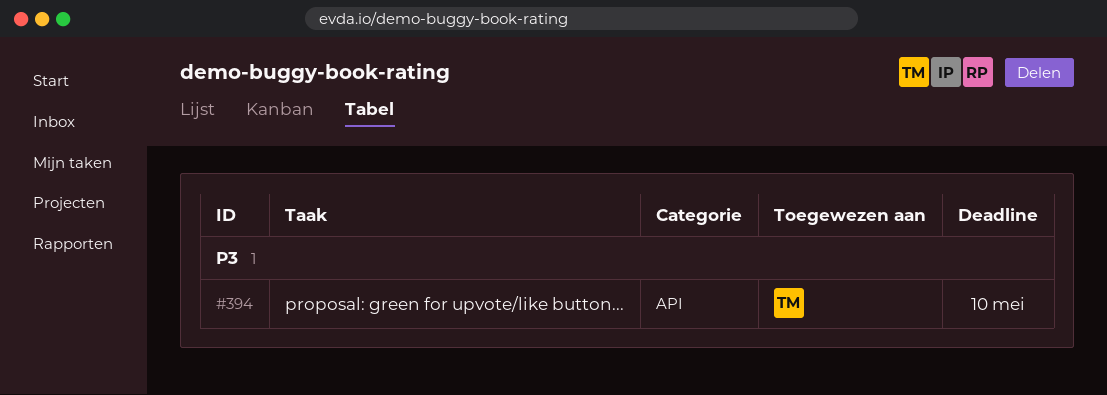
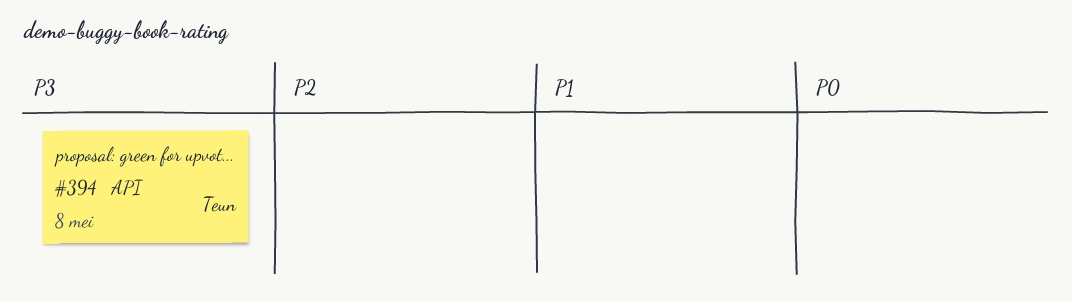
#394, due: May 10 -> May 8

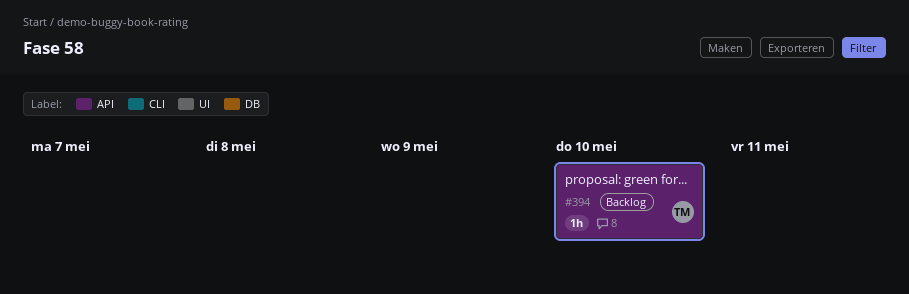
#394, due: May 8 -> May 10

